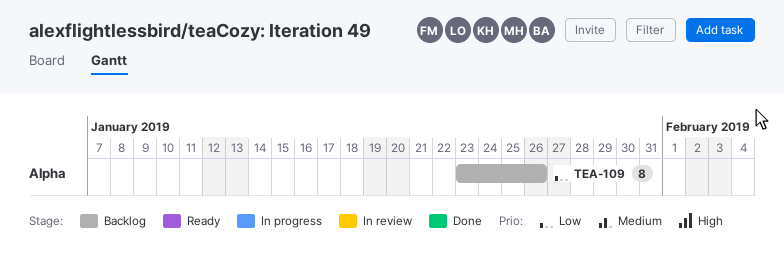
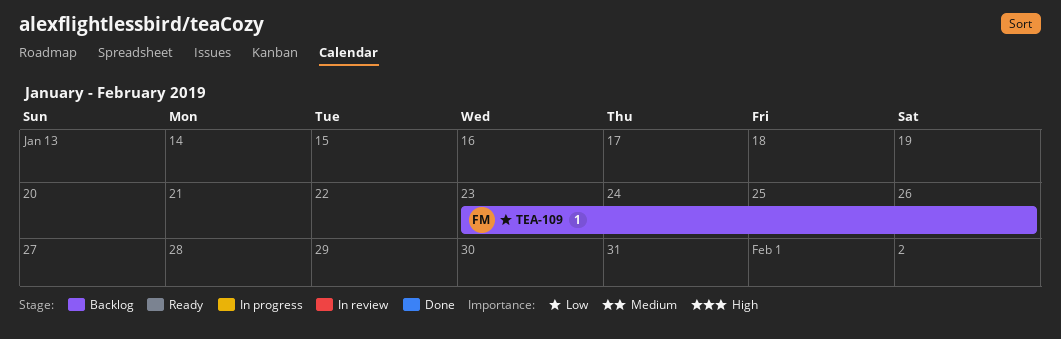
TEA-109, estimate: 8 -> 1

